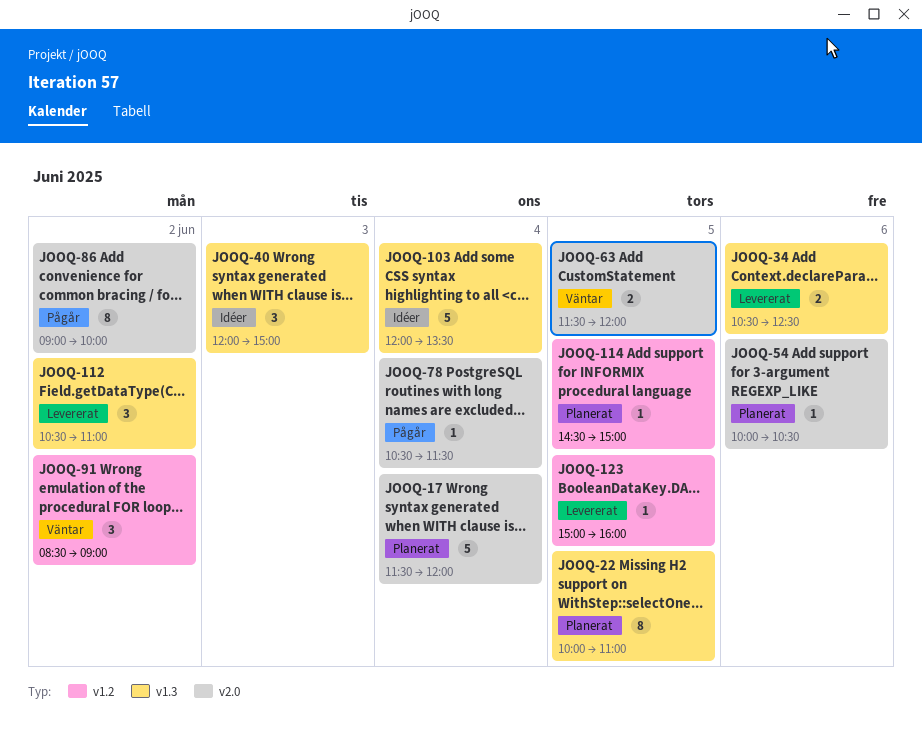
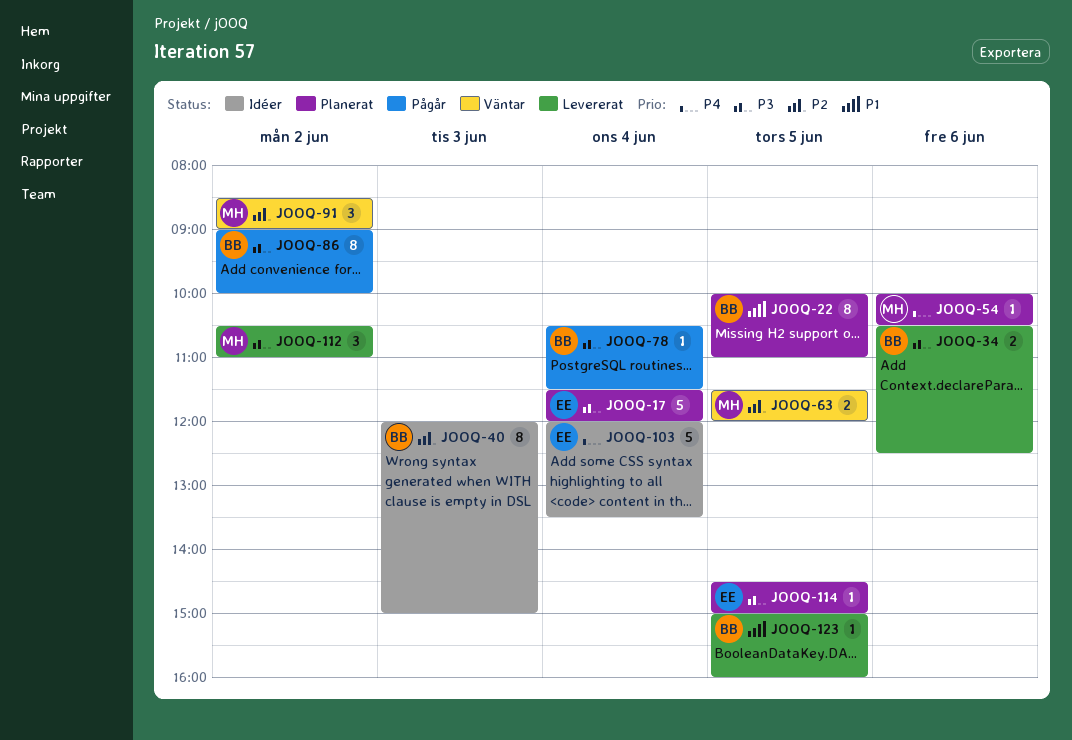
JOOQ-40, estimate: 3 -> 8

